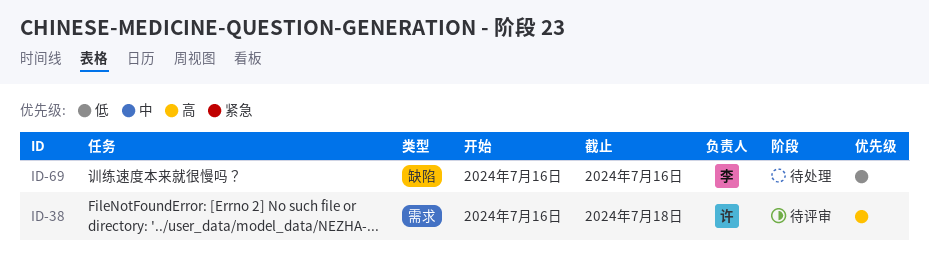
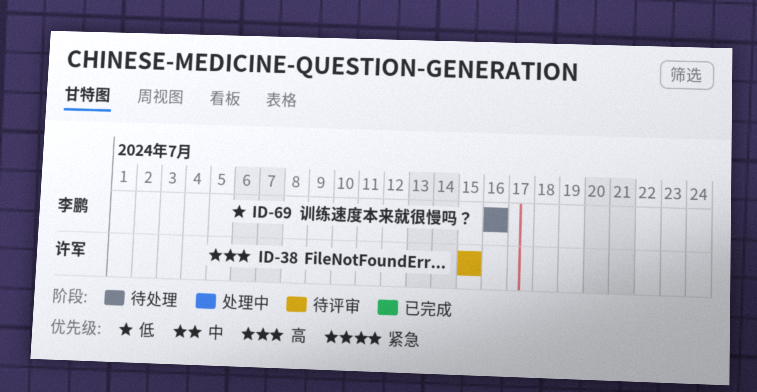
ID-38, start: Jul 16 -> Jul 15
ID-38, due: Jul 18 -> Jul 15

